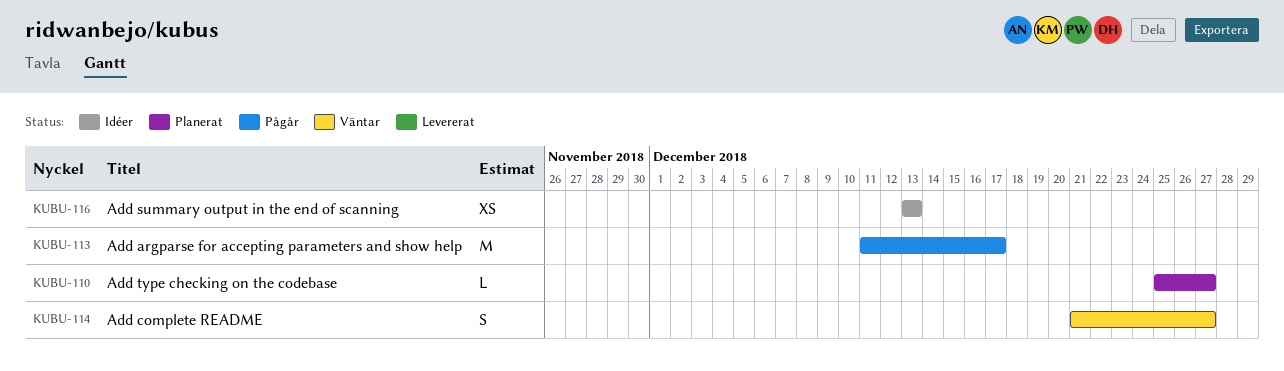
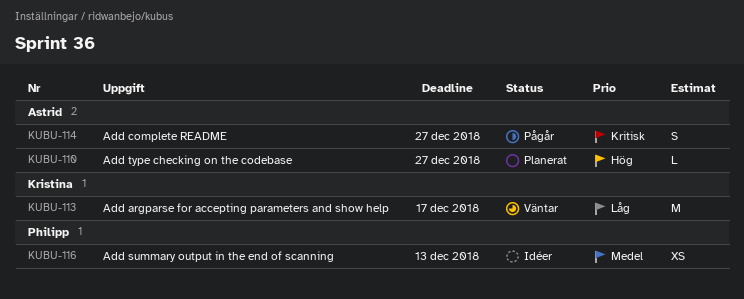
KUBU-113, status: Pågår -> Väntar
KUBU-114, status: Väntar -> Pågår

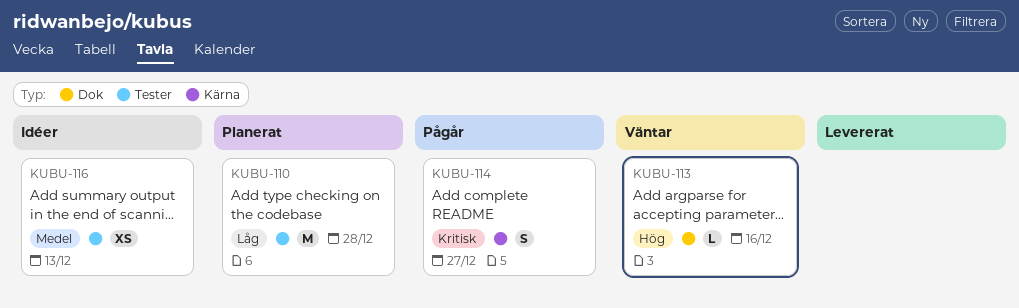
KUBU-110, priority: Hög -> Låg
KUBU-110, estimate: L -> M
KUBU-110, due: Dec 27 -> Dec 28
KUBU-113, priority: Låg -> Hög
KUBU-113, estimate: M -> L
KUBU-113, due: Dec 17 -> Dec 16

